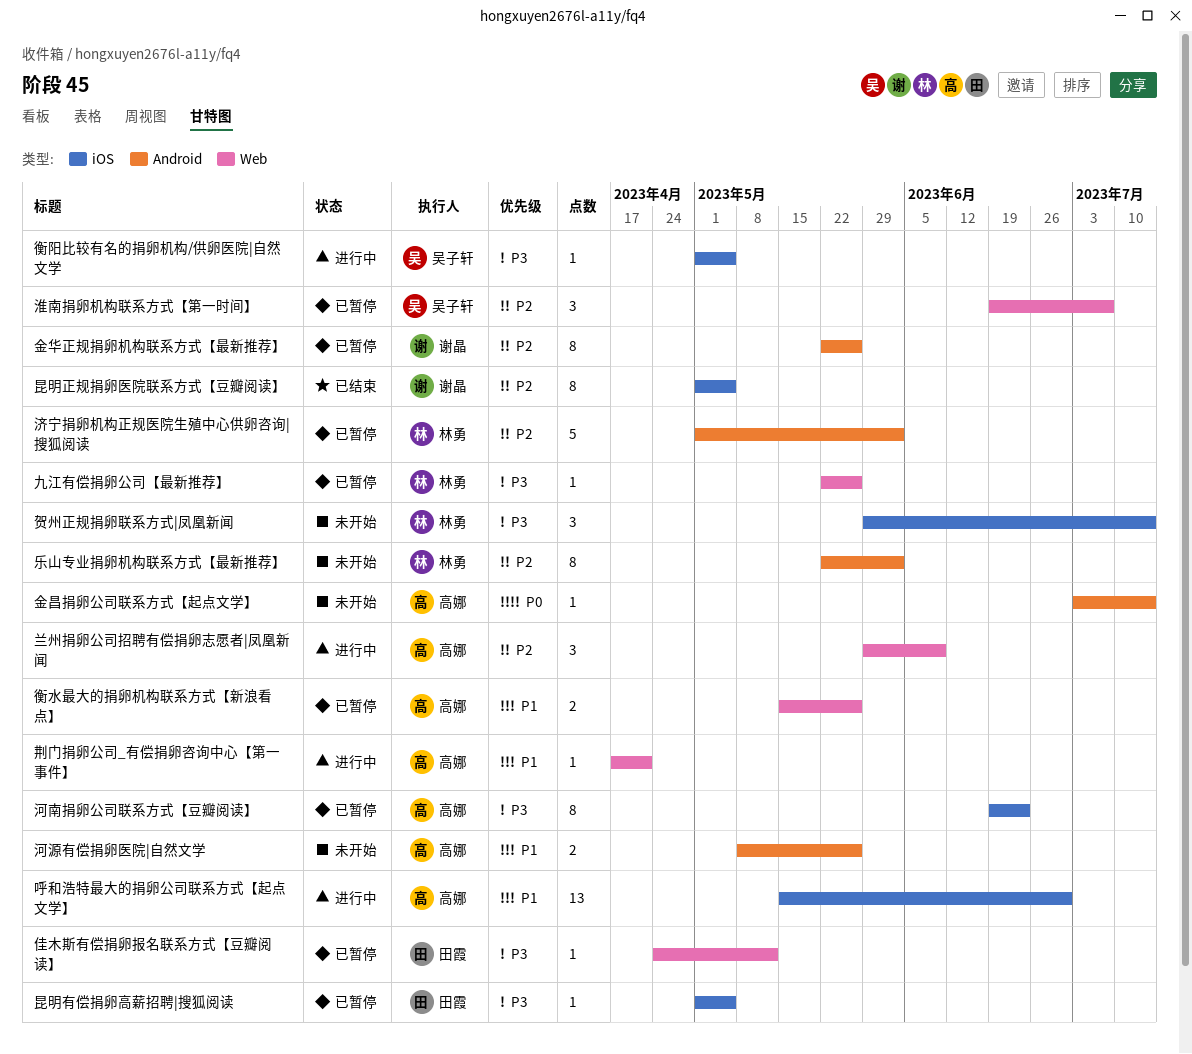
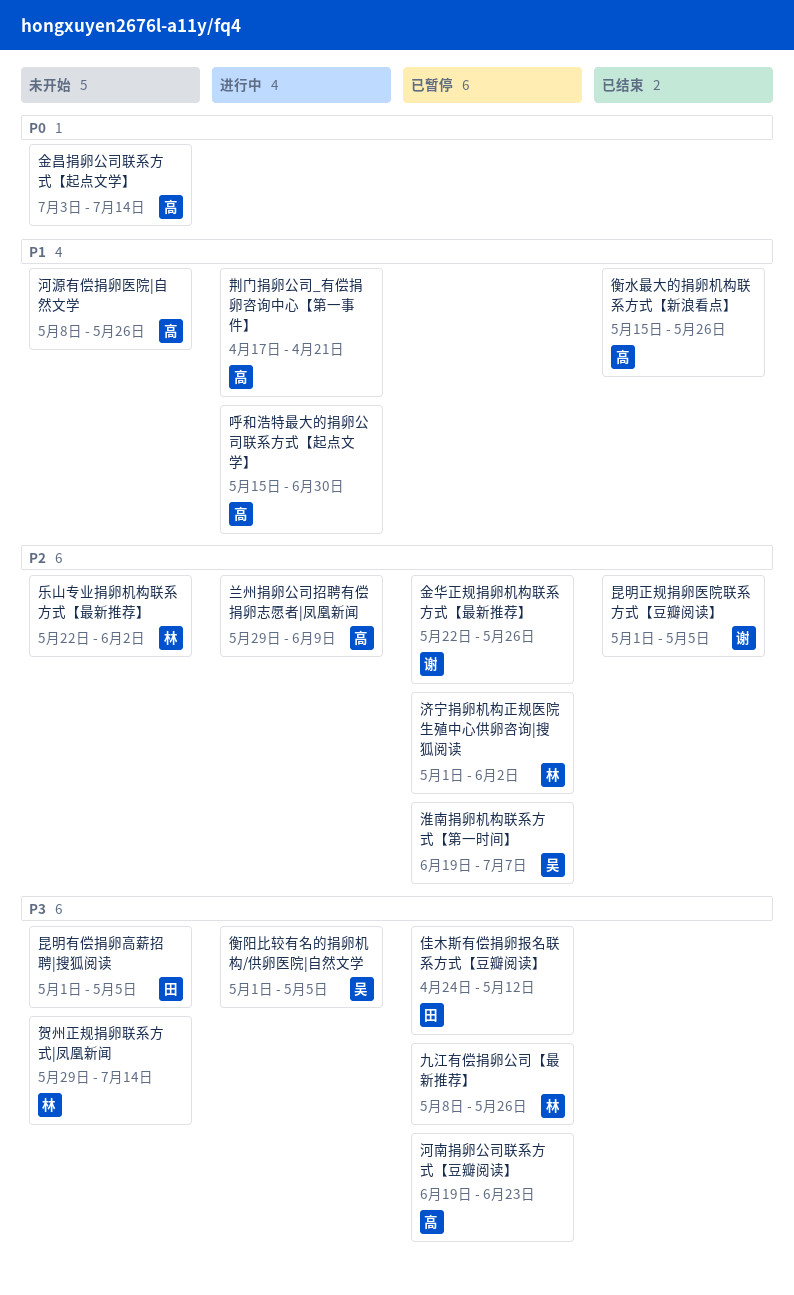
九江有偿捐卵公司【最新推荐】, start: May 22 -> May 8
昆明有偿捐卵高薪招聘|搜狐阅读, status: 已暂停 -> 未开始
衡水最大的捐卵机构联系方式【新浪看点】, status: 已暂停 -> 已结束

